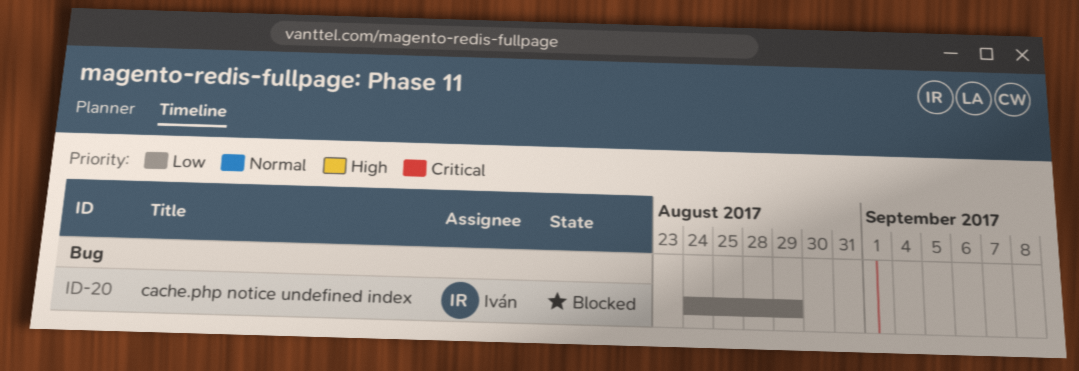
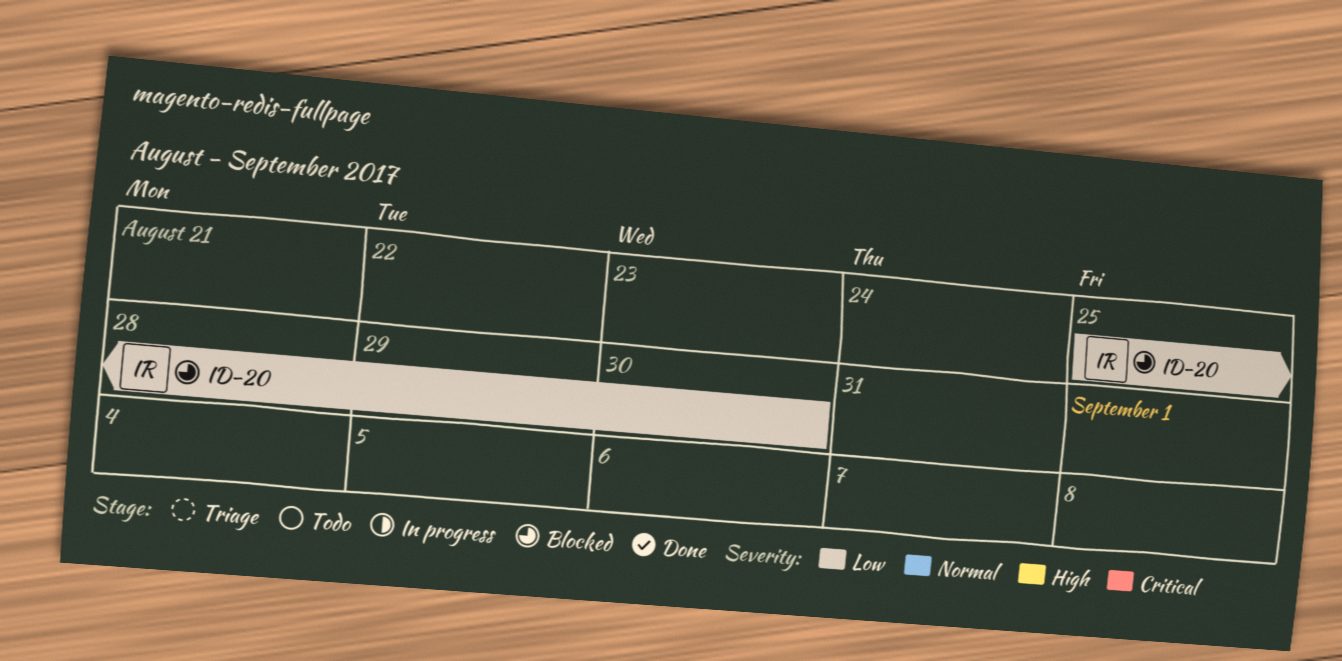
ID-20, start: Aug 24 -> Aug 25
ID-20, due: Aug 29 -> Aug 30

